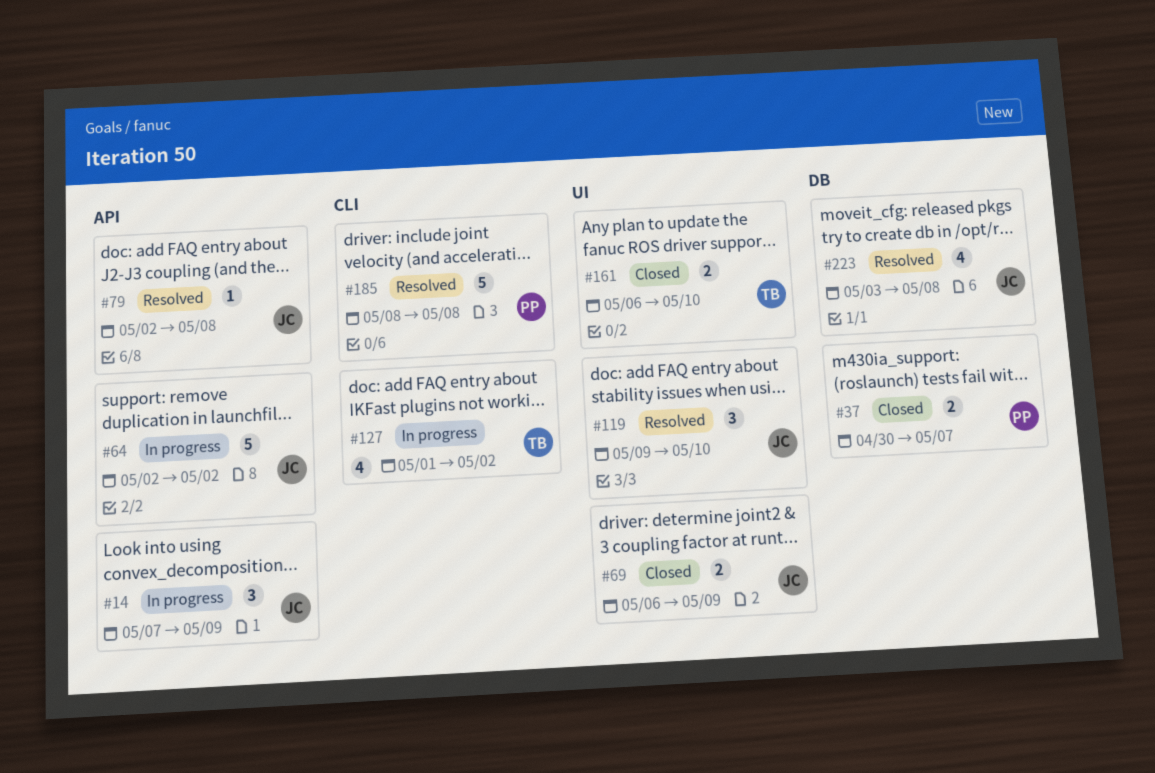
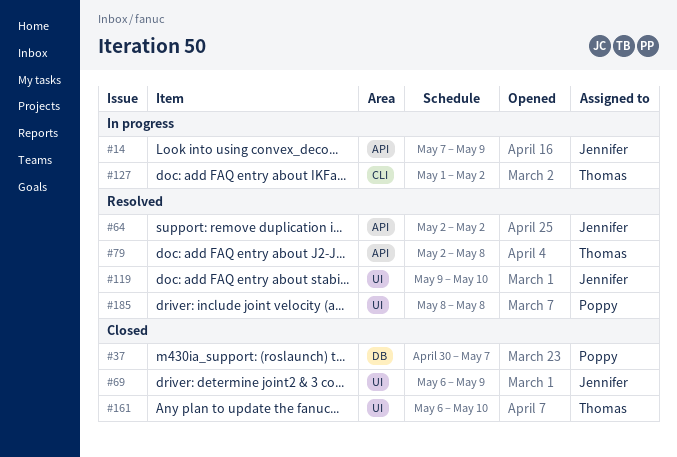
#64, status: In progress -> Resolved
#79, owner: Jennifer -> Thomas
#185, label: CLI -> UI
#223: present -> none

